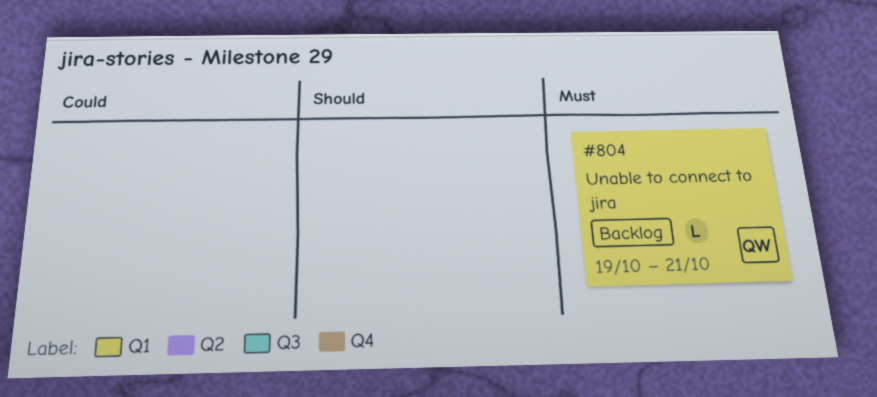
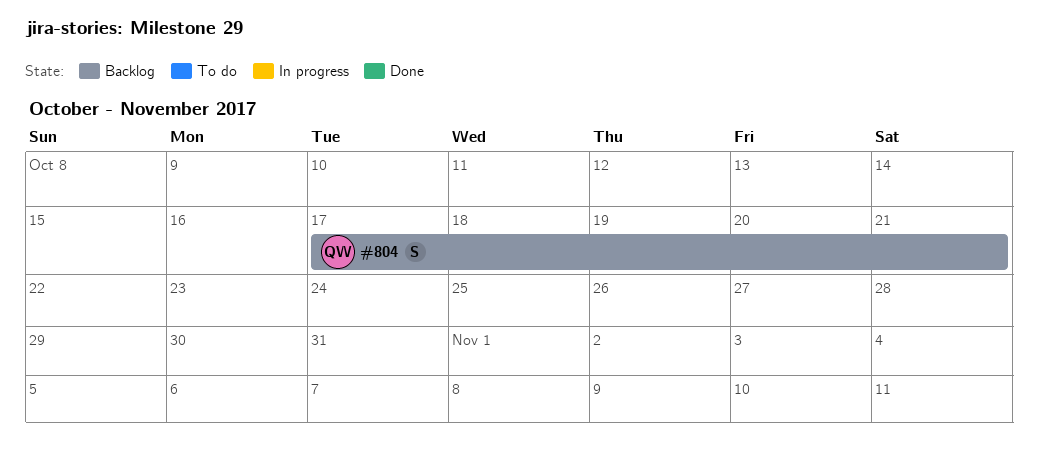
#804, estimate: L -> S
#804, start: Oct 19 -> Oct 17

